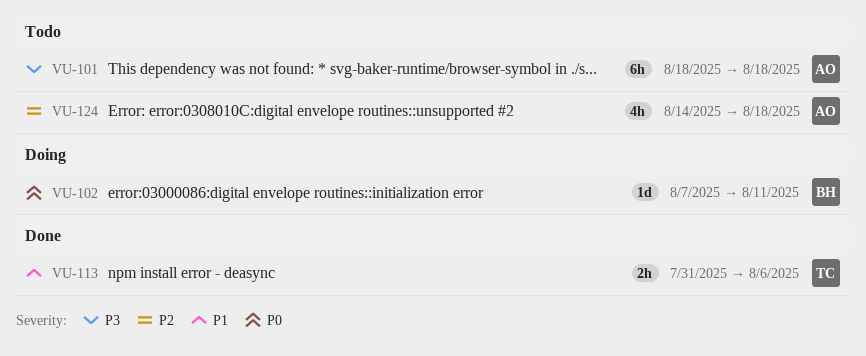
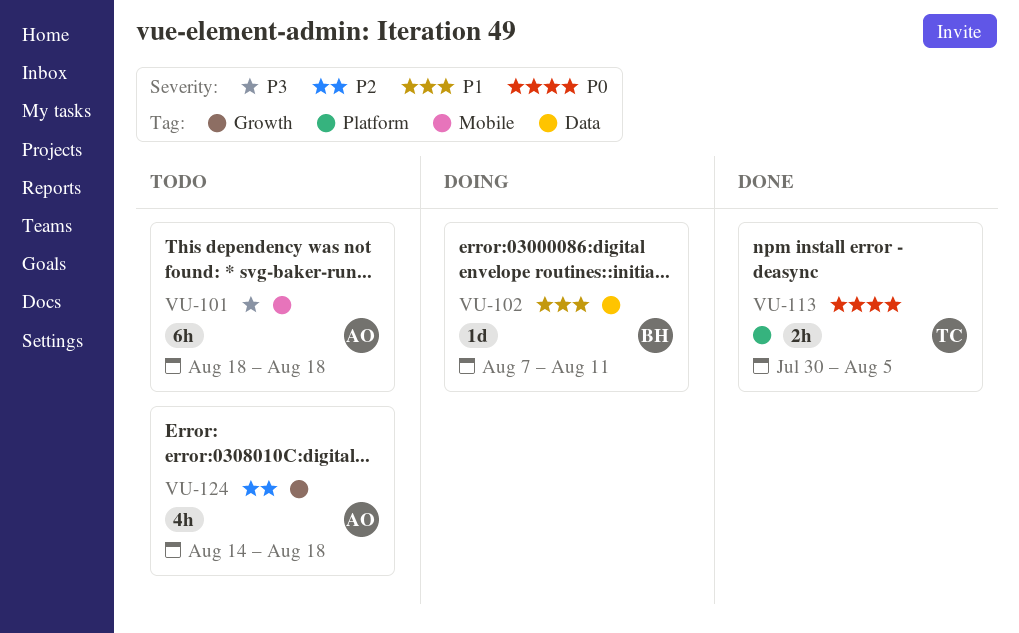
VU-102, priority: P0 -> P1
VU-113, priority: P1 -> P0
VU-113, start: Jul 31 -> Jul 30
VU-113, due: Aug 6 -> Aug 5

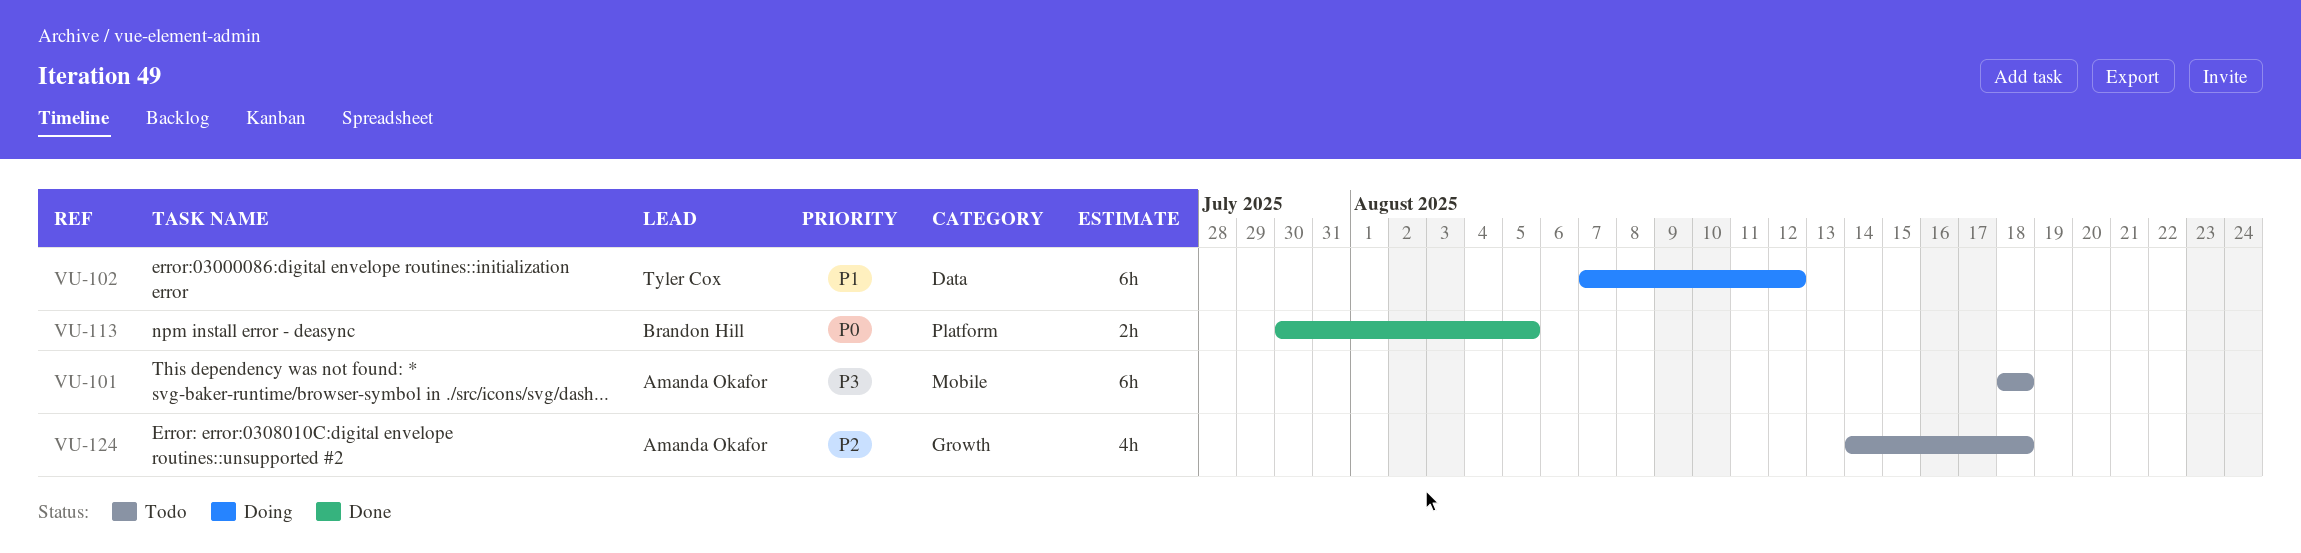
VU-102, owner: Brandon Hill -> Tyler Cox
VU-102, estimate: 1d -> 6h
VU-102, due: Aug 11 -> Aug 12
VU-113, owner: Tyler Cox -> Brandon Hill

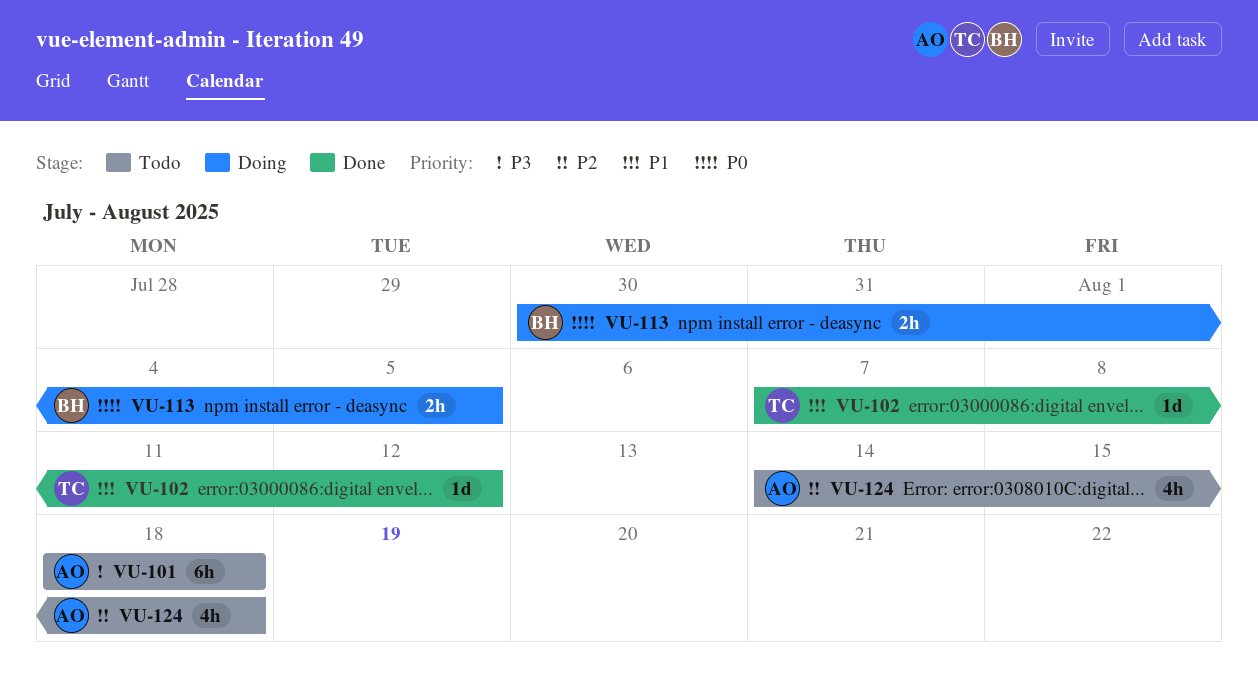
VU-102, status: Doing -> Done
VU-102, estimate: 6h -> 1d
VU-113, status: Done -> Doing

